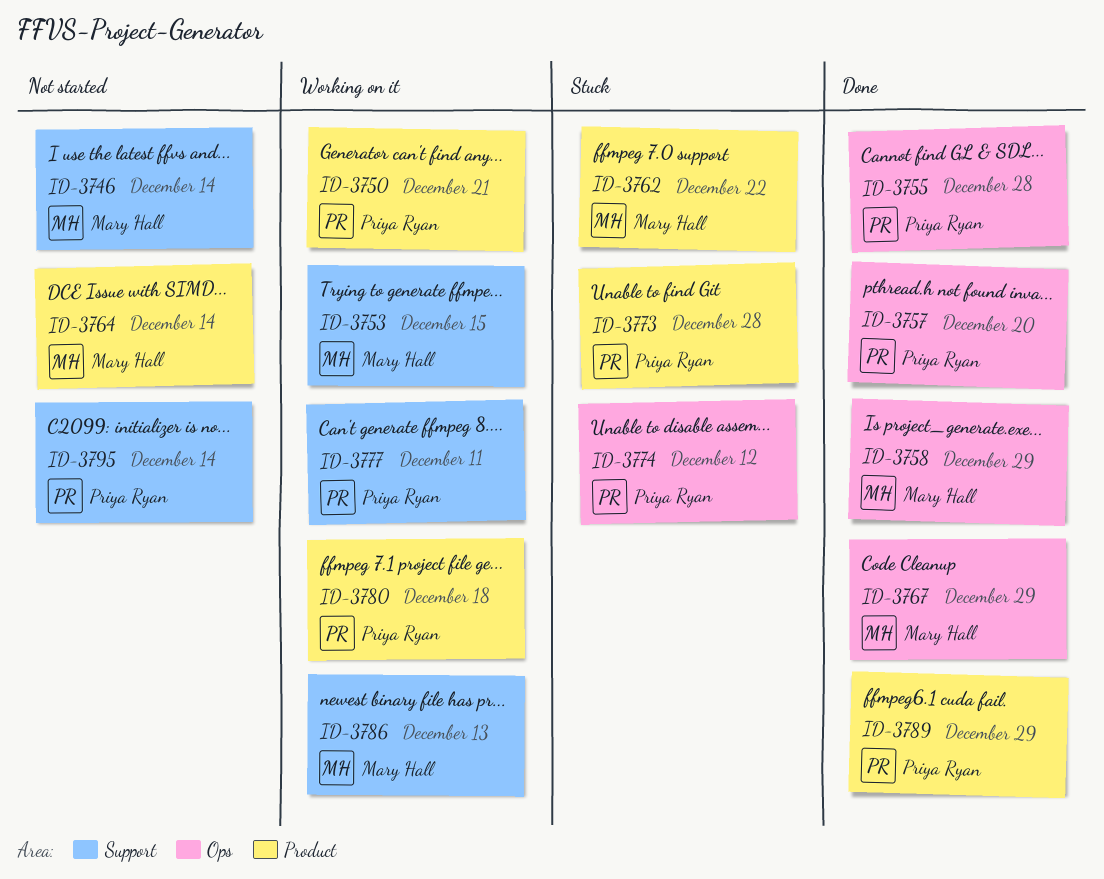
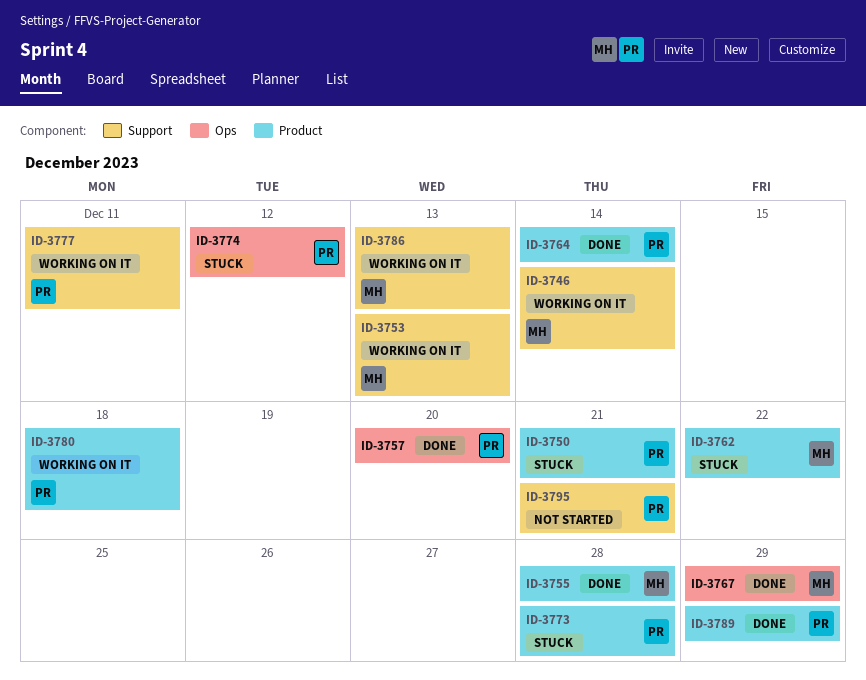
ID-3746, status: Not started -> Working on it
ID-3750, status: Working on it -> Stuck
ID-3753, due: Dec 15 -> Dec 13
ID-3755, owner: Priya Ryan -> Mary Hall
ID-3755, label: Ops -> Product
ID-3758: present -> none
ID-3764, status: Not started -> Done
ID-3764, owner: Mary Hall -> Priya Ryan
ID-3795, due: Dec 14 -> Dec 21

